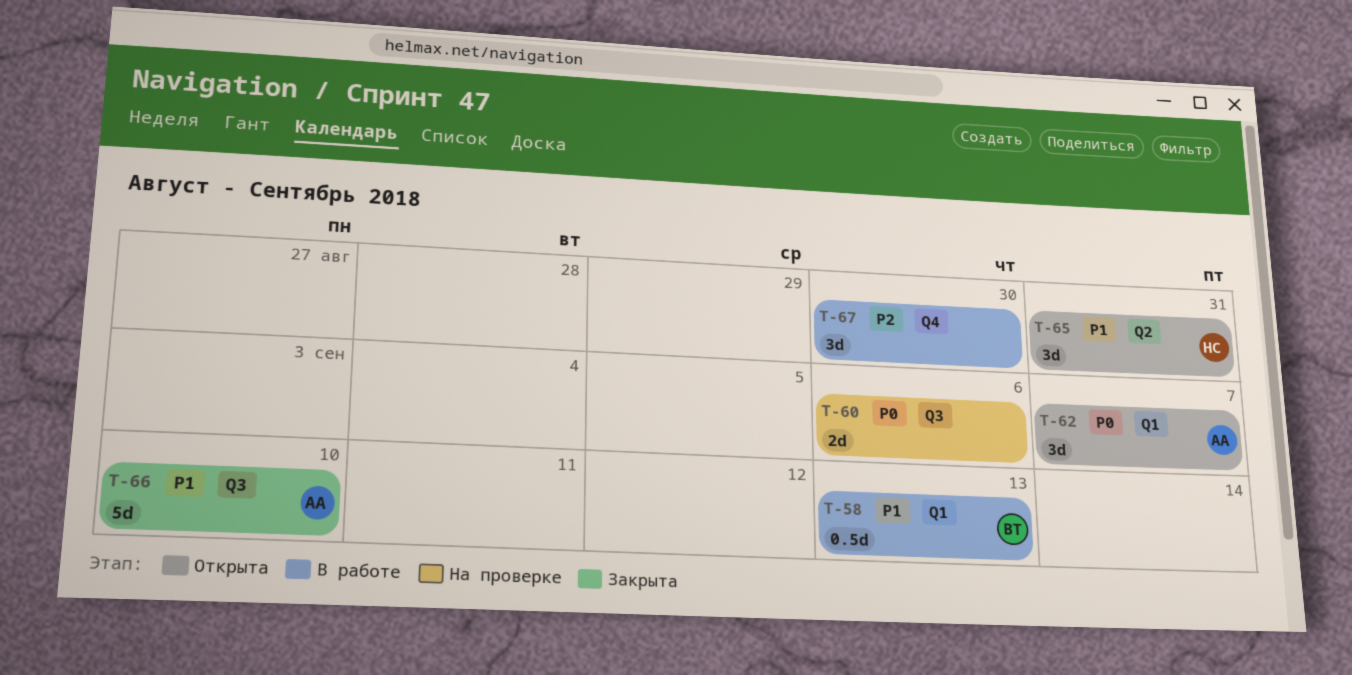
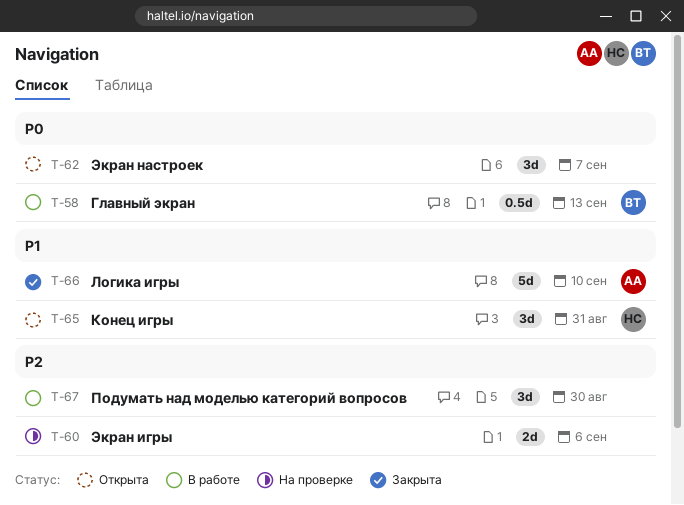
T-58, priority: P1 -> P0
T-60, priority: P0 -> P2
T-62, owner: АА -> none

